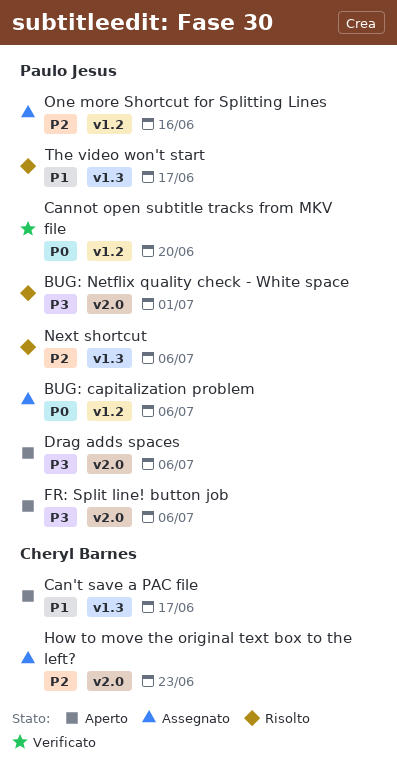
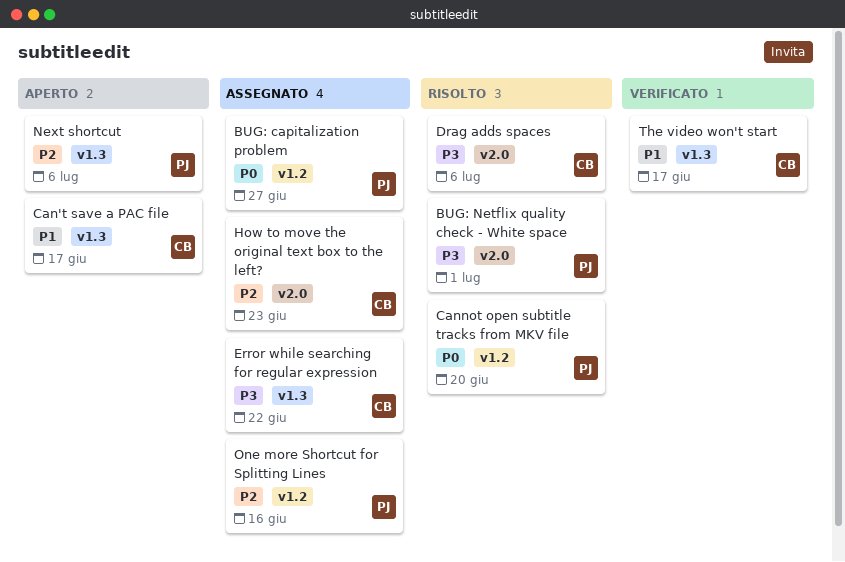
BUG: capitalization problem, due: Jul 6 -> Jun 27
Cannot open subtitle tracks from MKV file, status: Verificato -> Risolto
Drag adds spaces, status: Aperto -> Risolto
Drag adds spaces, owner: Paulo Jesus -> Cheryl Barnes
Error while searching for regular expression: none -> present
FR: Split line! button job: present -> none
Next shortcut, status: Risolto -> Aperto
The video won't start, status: Risolto -> Verificato
The video won't start, owner: Paulo Jesus -> Cheryl Barnes

